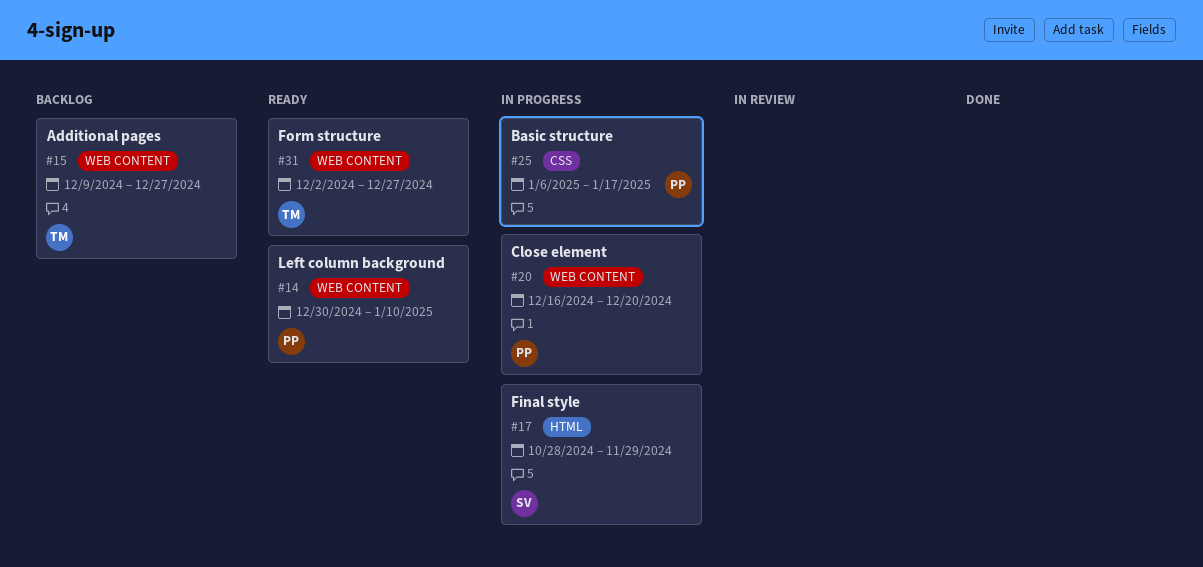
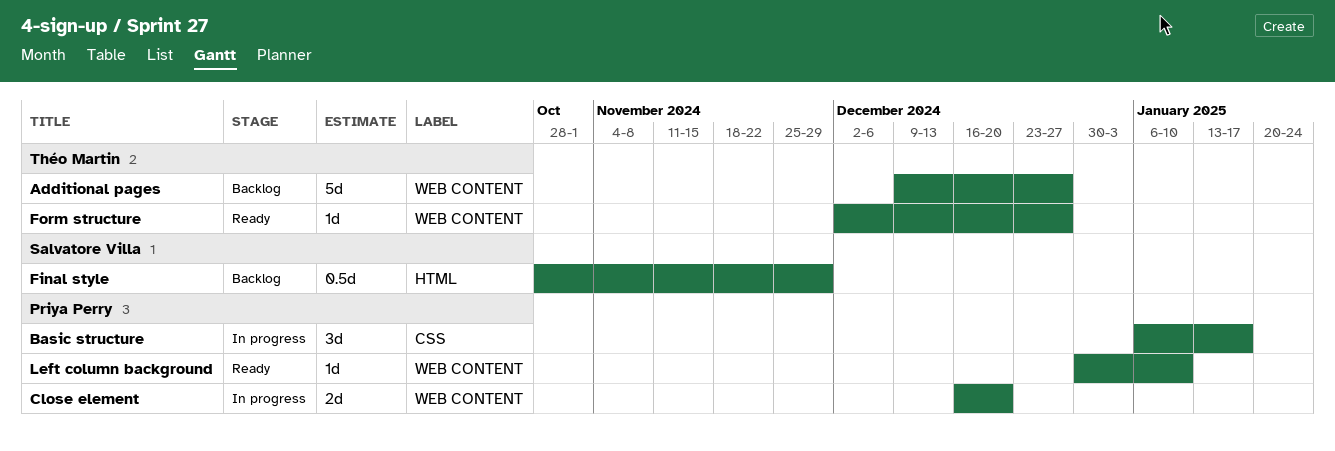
Final style, status: In progress -> Backlog

